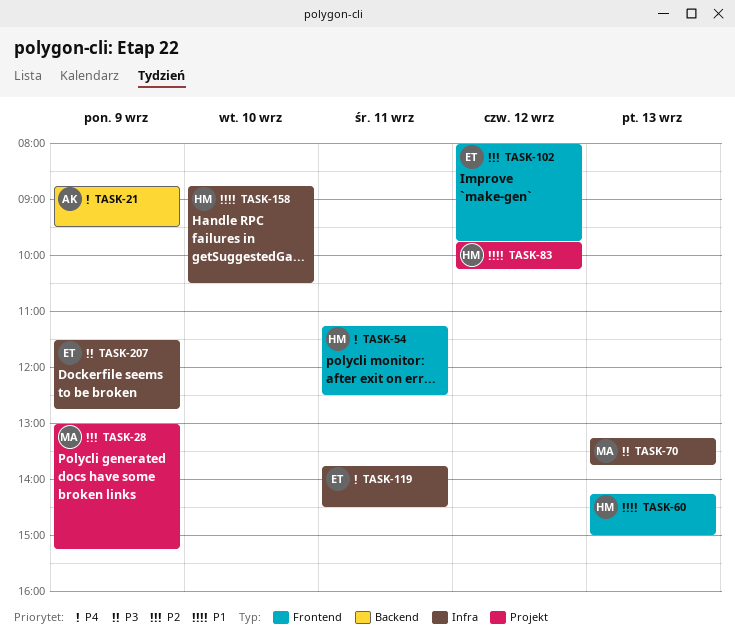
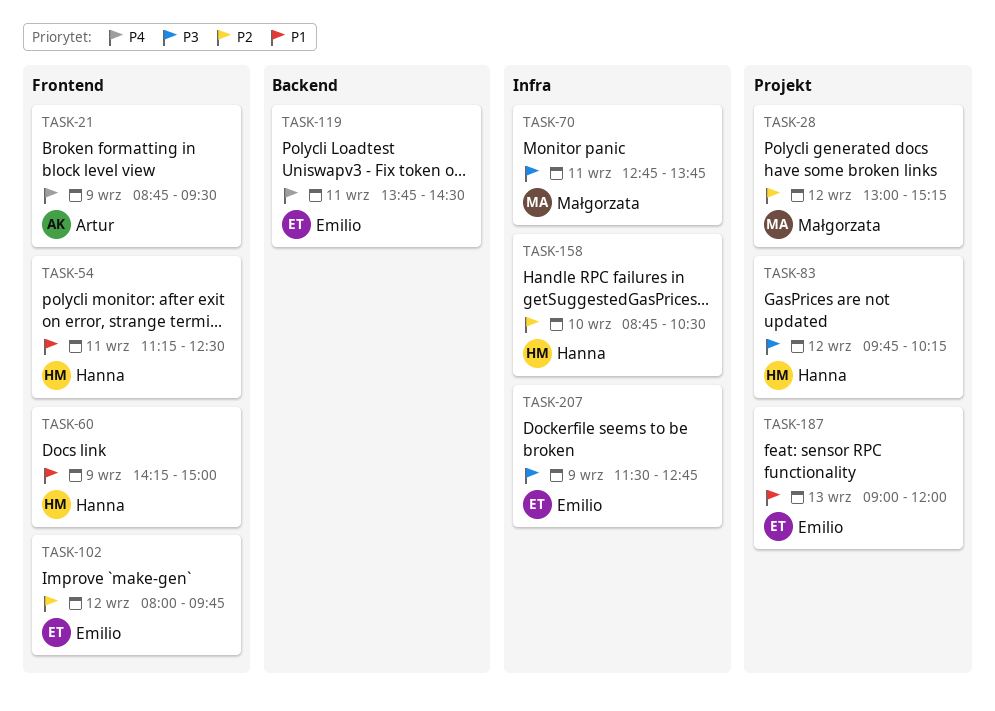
TASK-21, label: Backend -> Frontend
TASK-28, day: Sep 9 -> Sep 12
TASK-54, priority: P4 -> P1
TASK-60, day: Sep 13 -> Sep 9
TASK-70, day: Sep 13 -> Sep 11
TASK-70, begins: 13:15 -> 12:45
TASK-83, priority: P1 -> P3
TASK-119, label: Infra -> Backend
TASK-158, priority: P1 -> P2
TASK-187: none -> present

